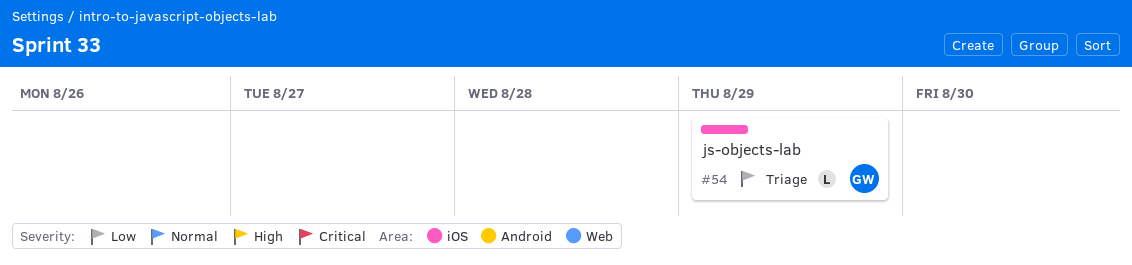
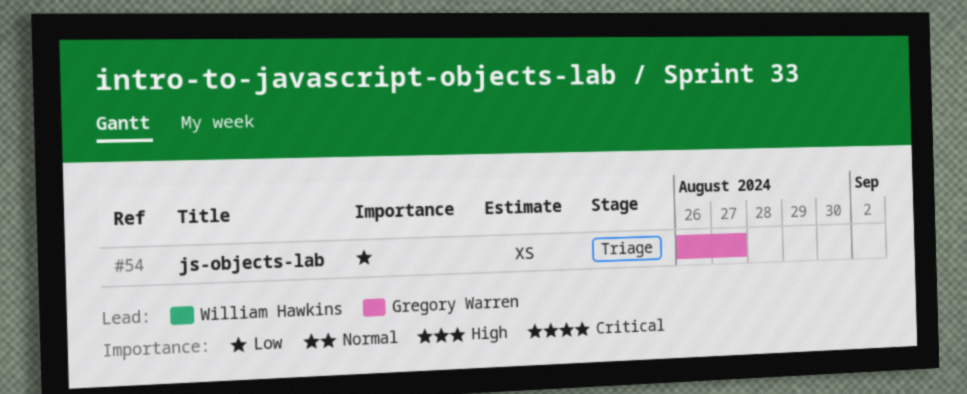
#54, estimate: L -> XS
#54, due: Aug 29 -> Aug 27

